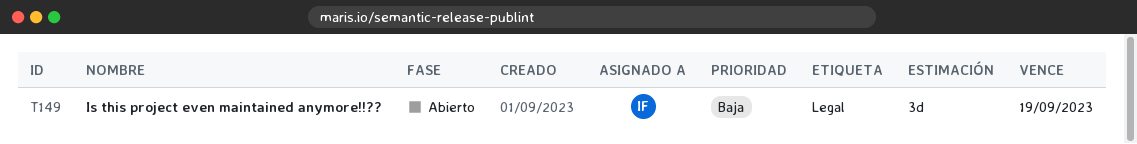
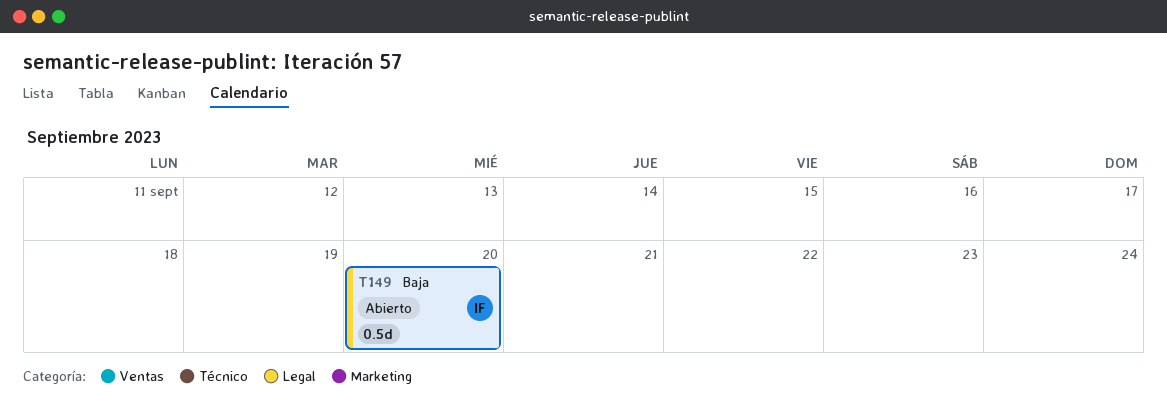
T149, estimate: 3d -> 0.5d
T149, due: Sep 19 -> Sep 20

